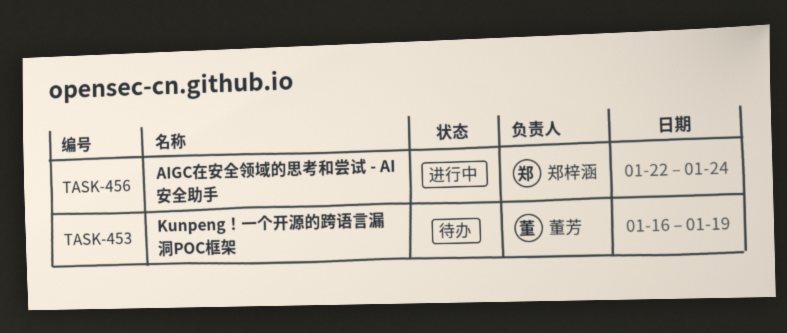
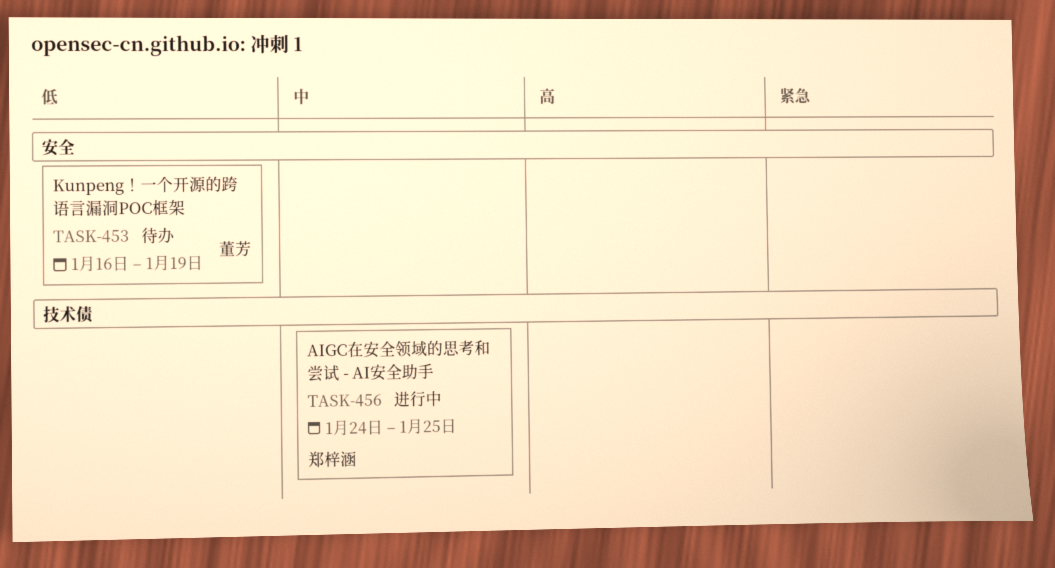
TASK-456, start: Jan 22 -> Jan 24
TASK-456, due: Jan 24 -> Jan 25

